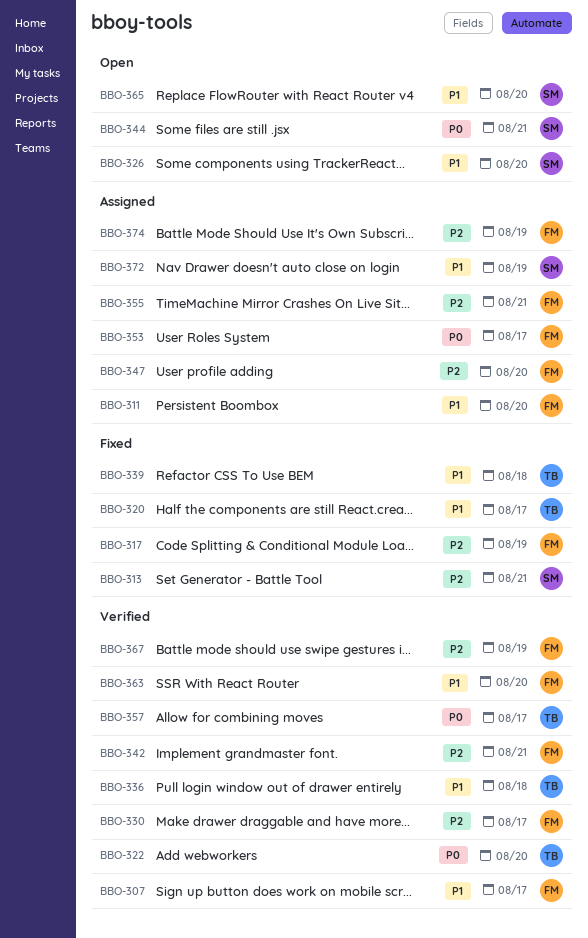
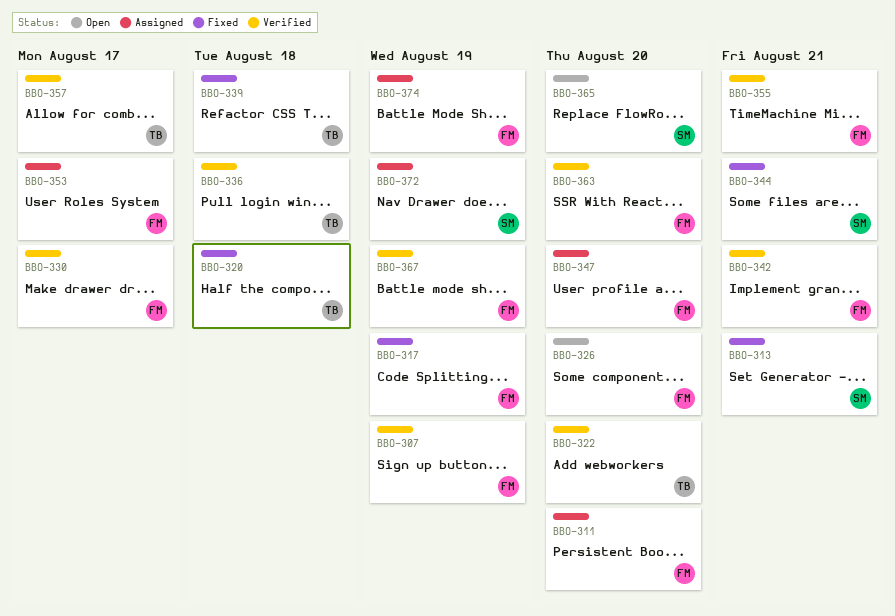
BBO-307, due: Aug 17 -> Aug 19
BBO-320, due: Aug 17 -> Aug 18
BBO-326, owner: SM -> FM
BBO-344, status: Open -> Fixed
BBO-355, status: Assigned -> Verified

